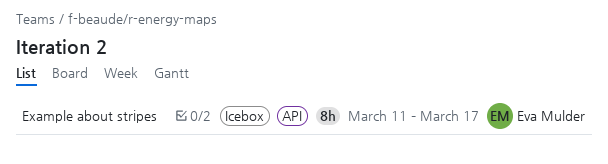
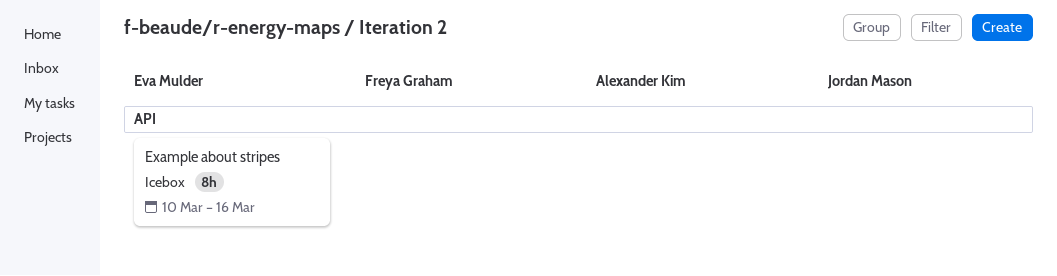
Example about stripes, start: Mar 11 -> Mar 10
Example about stripes, due: Mar 17 -> Mar 16

